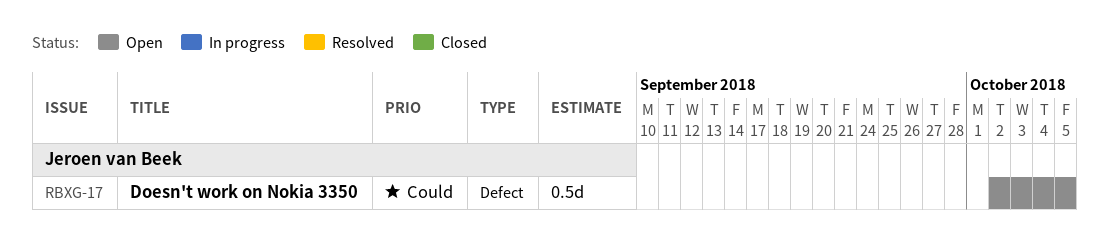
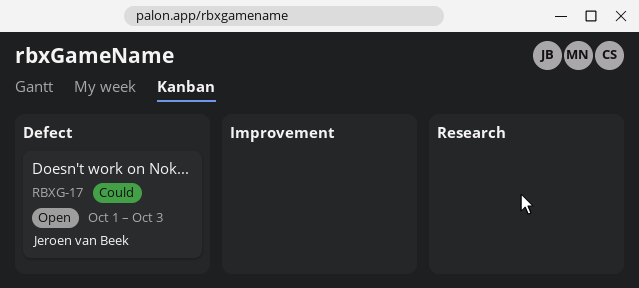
RBXG-17, start: Oct 2 -> Oct 1
RBXG-17, due: Oct 5 -> Oct 3

